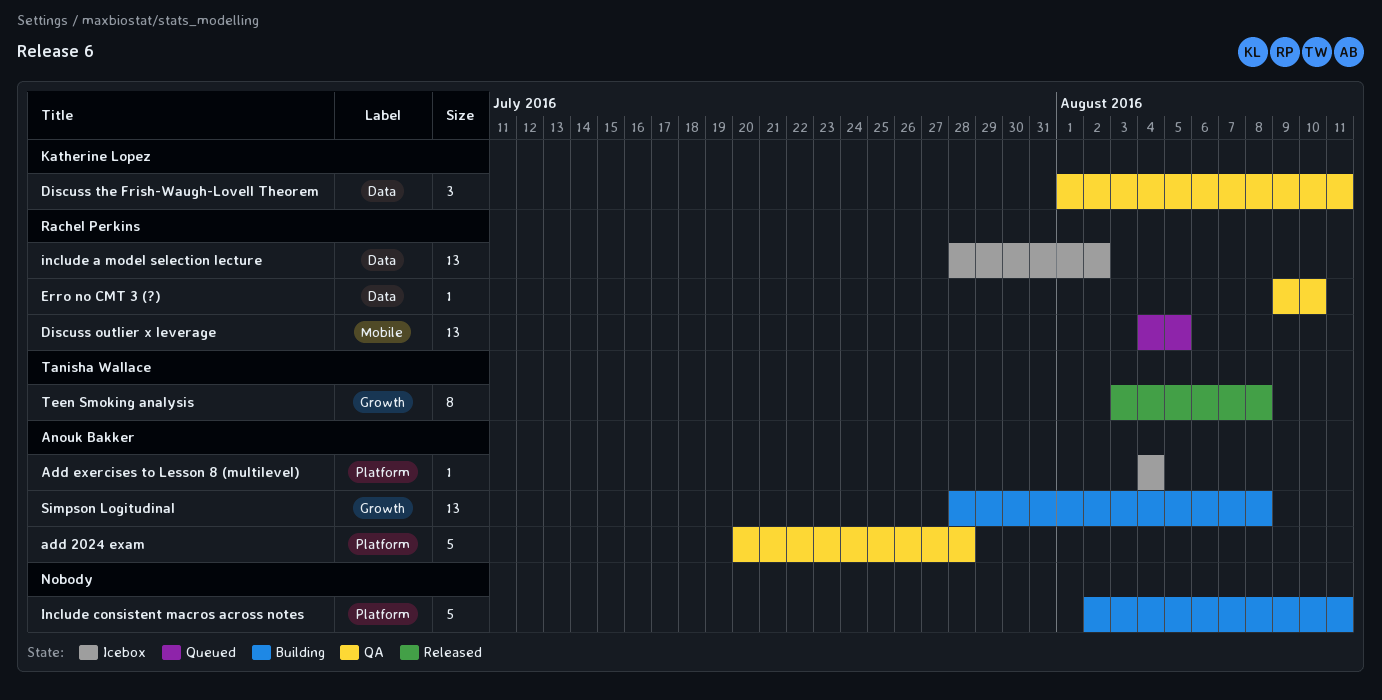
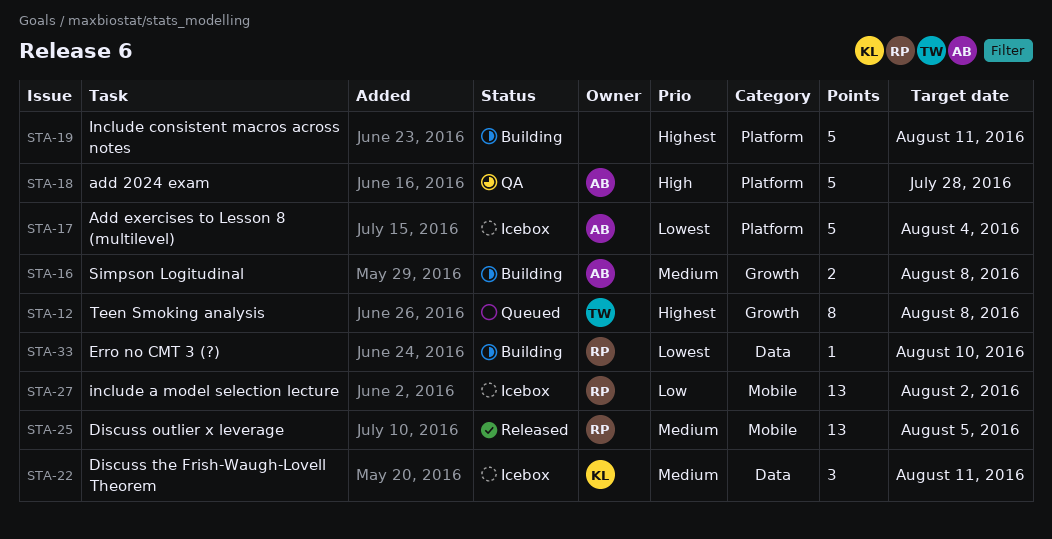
Add exercises to Lesson 8 (multilevel), estimate: 1 -> 5
Discuss outlier x leverage, status: Queued -> Released
Discuss the Frish-Waugh-Lovell Theorem, status: QA -> Icebox
Erro no CMT 3 (?), status: QA -> Building
include a model selection lecture, label: Data -> Mobile
Simpson Logitudinal, estimate: 13 -> 2
Teen Smoking analysis, status: Released -> Queued

